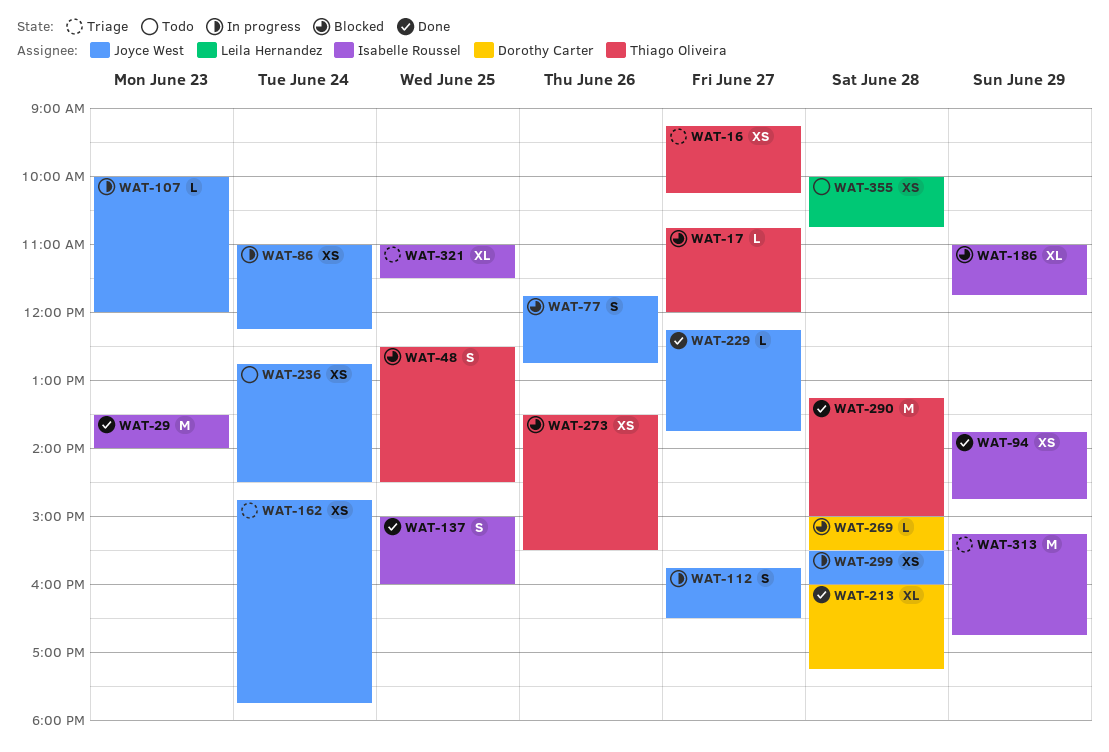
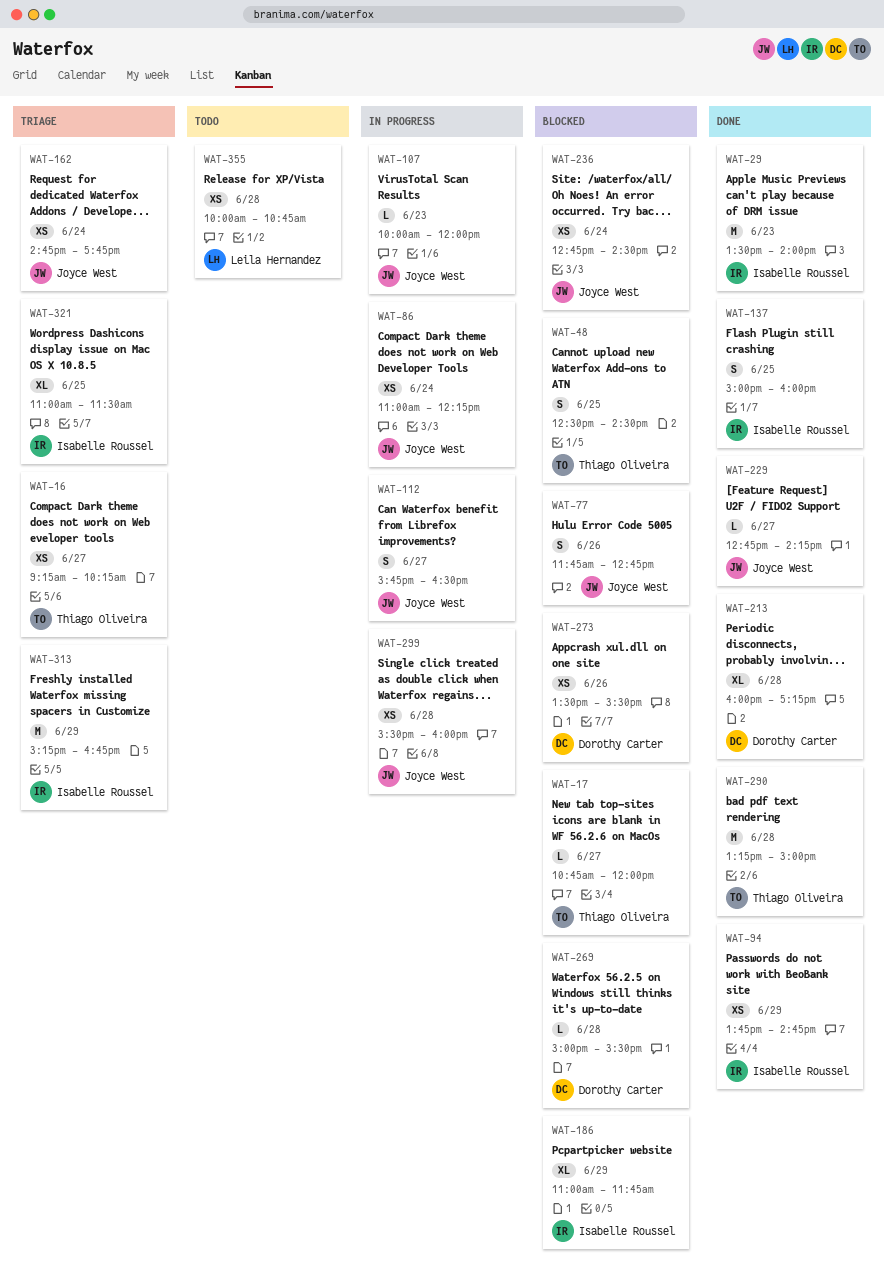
WAT-229, begins: 12:15 -> 12:45
WAT-229, ends: 13:45 -> 14:15
WAT-236, status: Todo -> Blocked
WAT-273, owner: Thiago Oliveira -> Dorothy Carter

